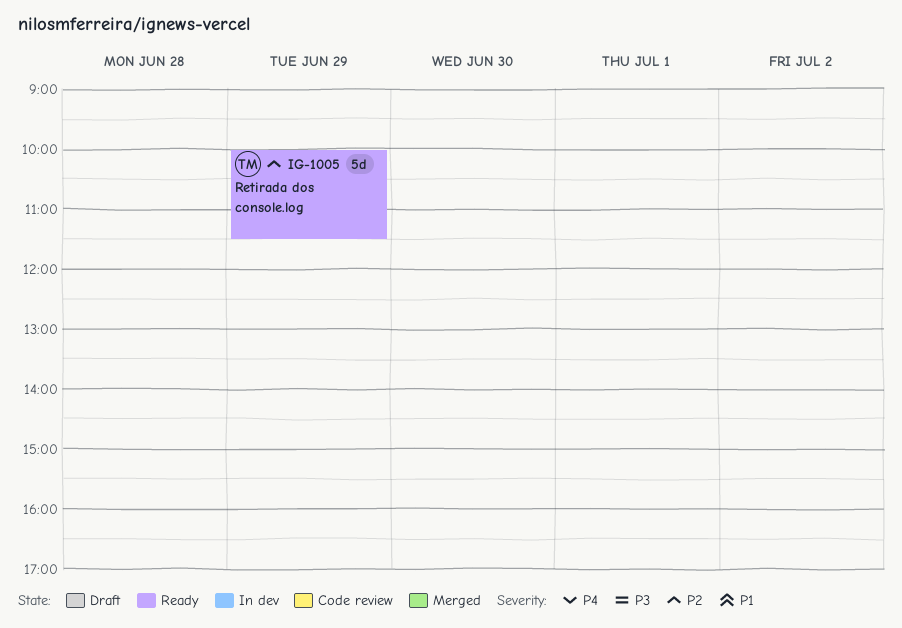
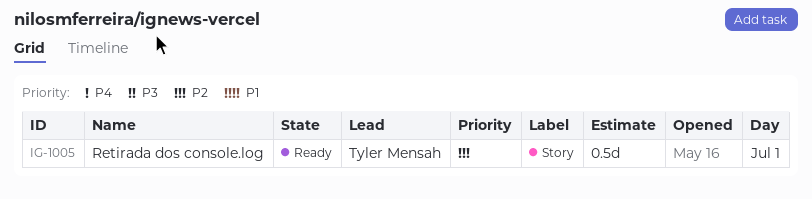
IG-1005, estimate: 5d -> 0.5d
IG-1005, day: Jun 29 -> Jul 1

